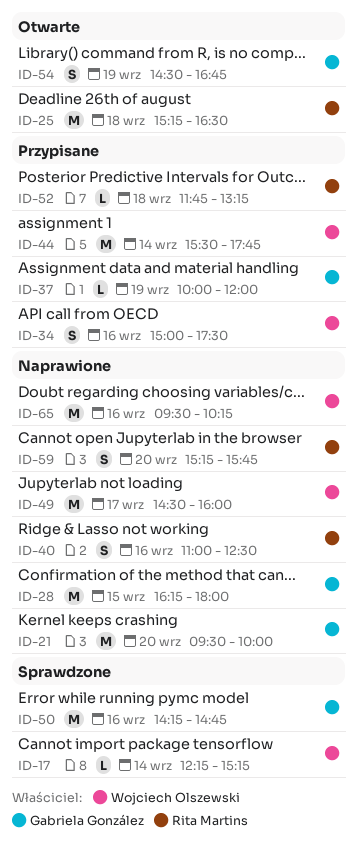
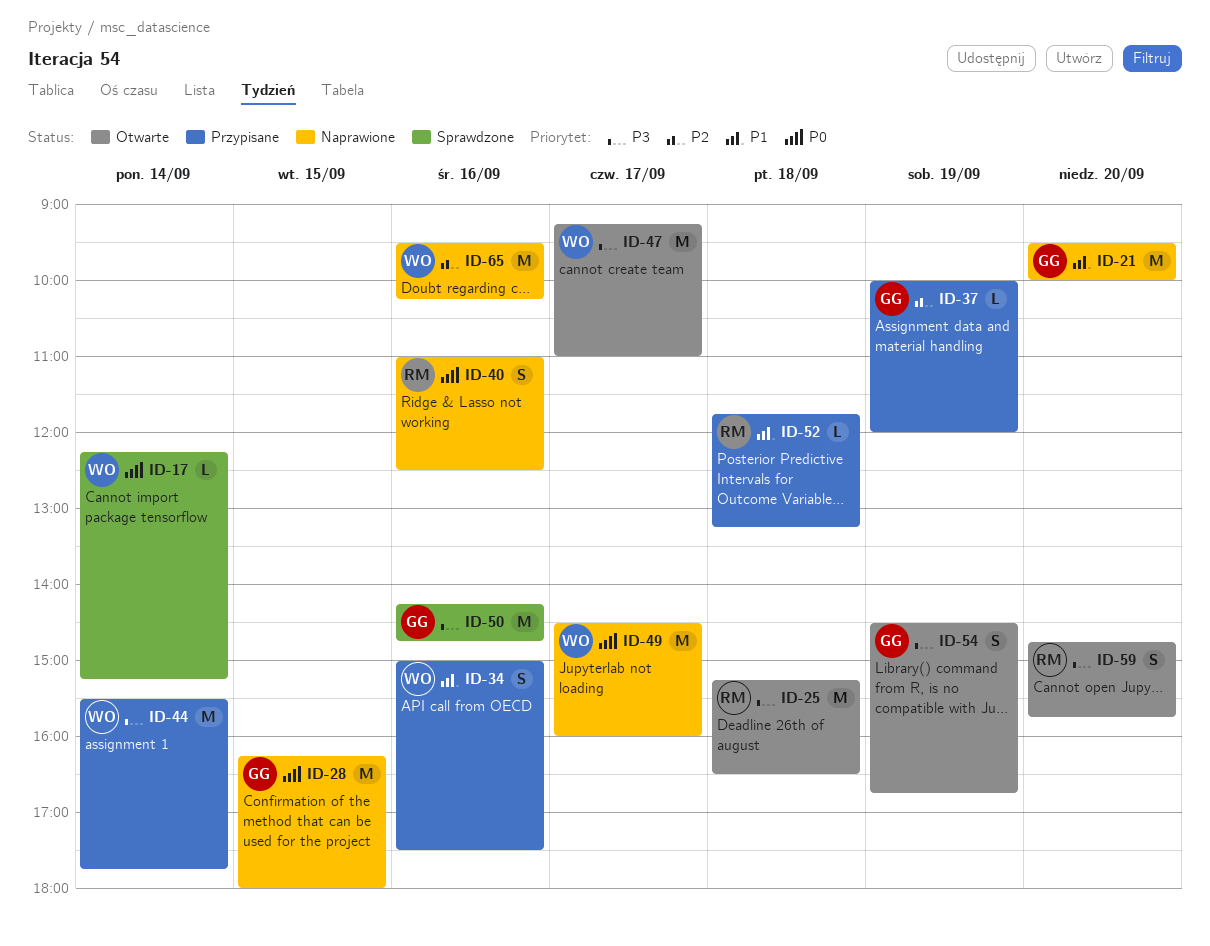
ID-47: none -> present
ID-59, status: Naprawione -> Otwarte
ID-59, begins: 15:15 -> 14:45

